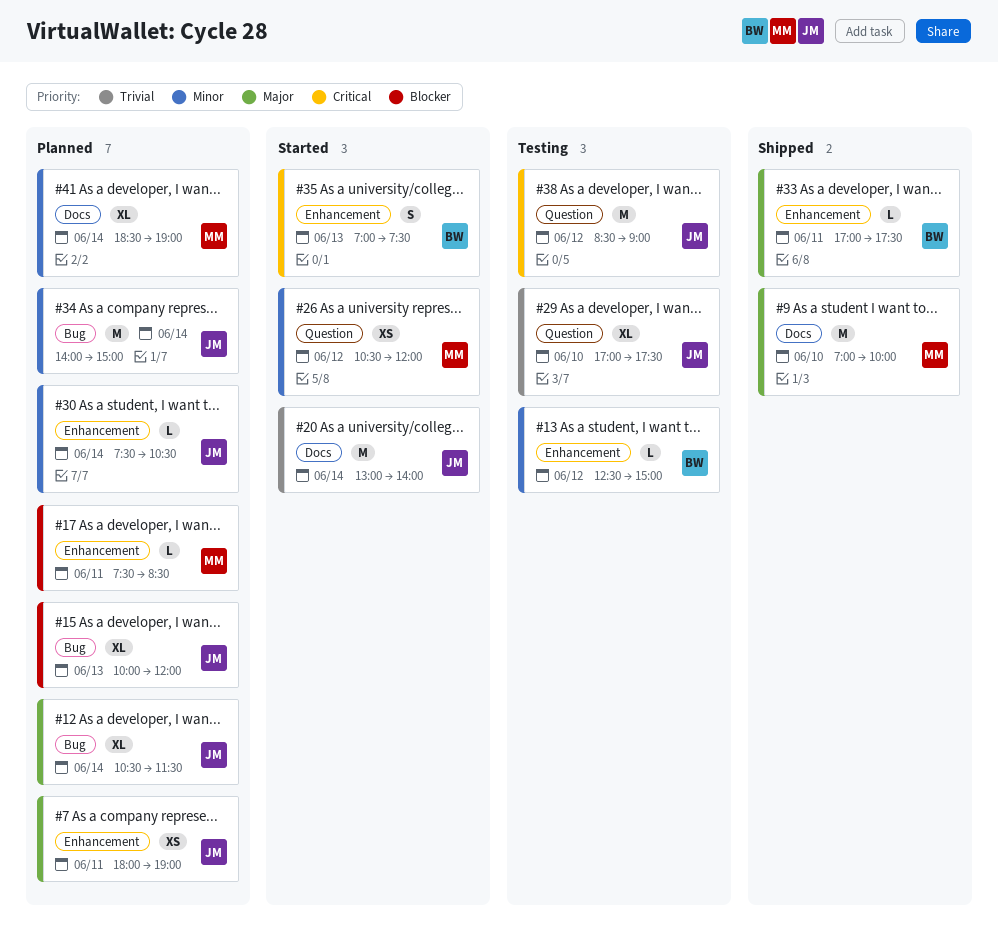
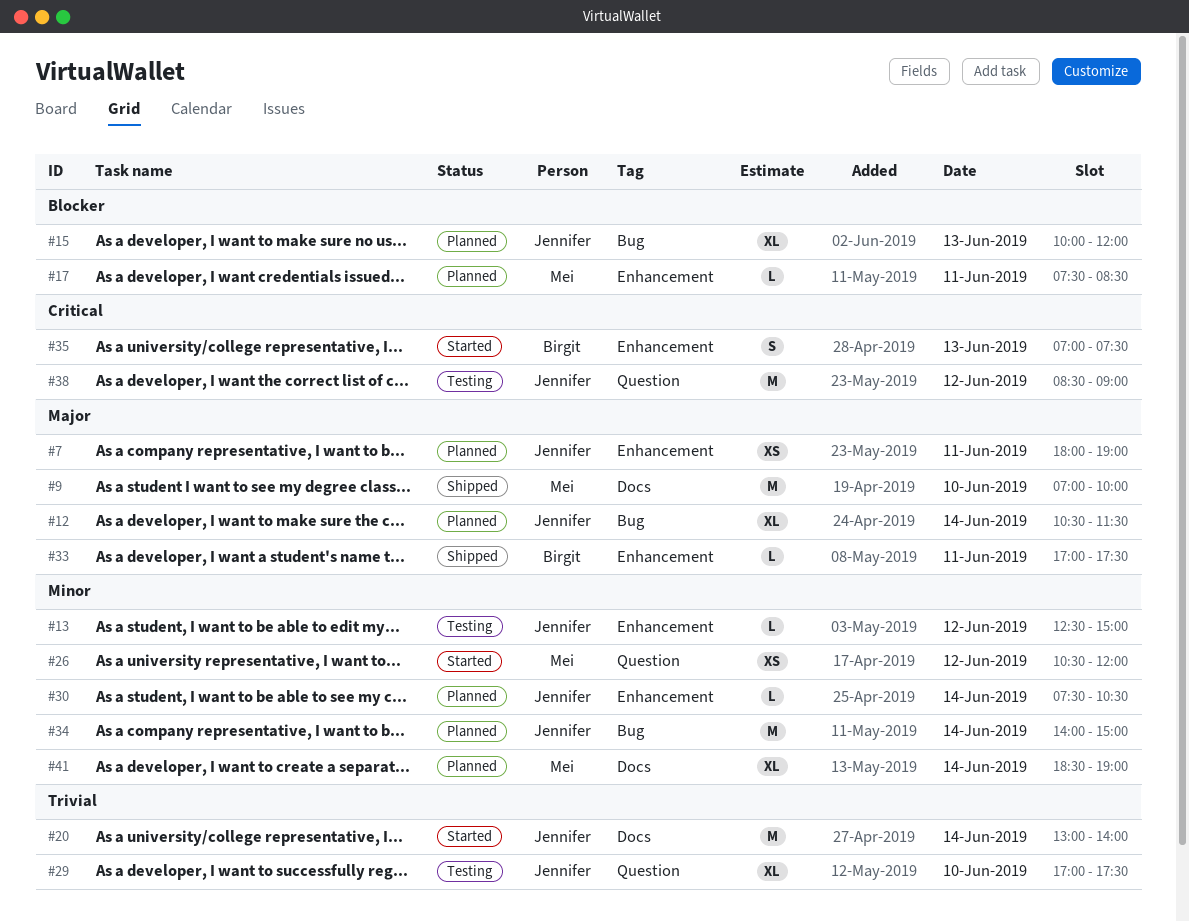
#13, owner: Birgit -> Jennifer

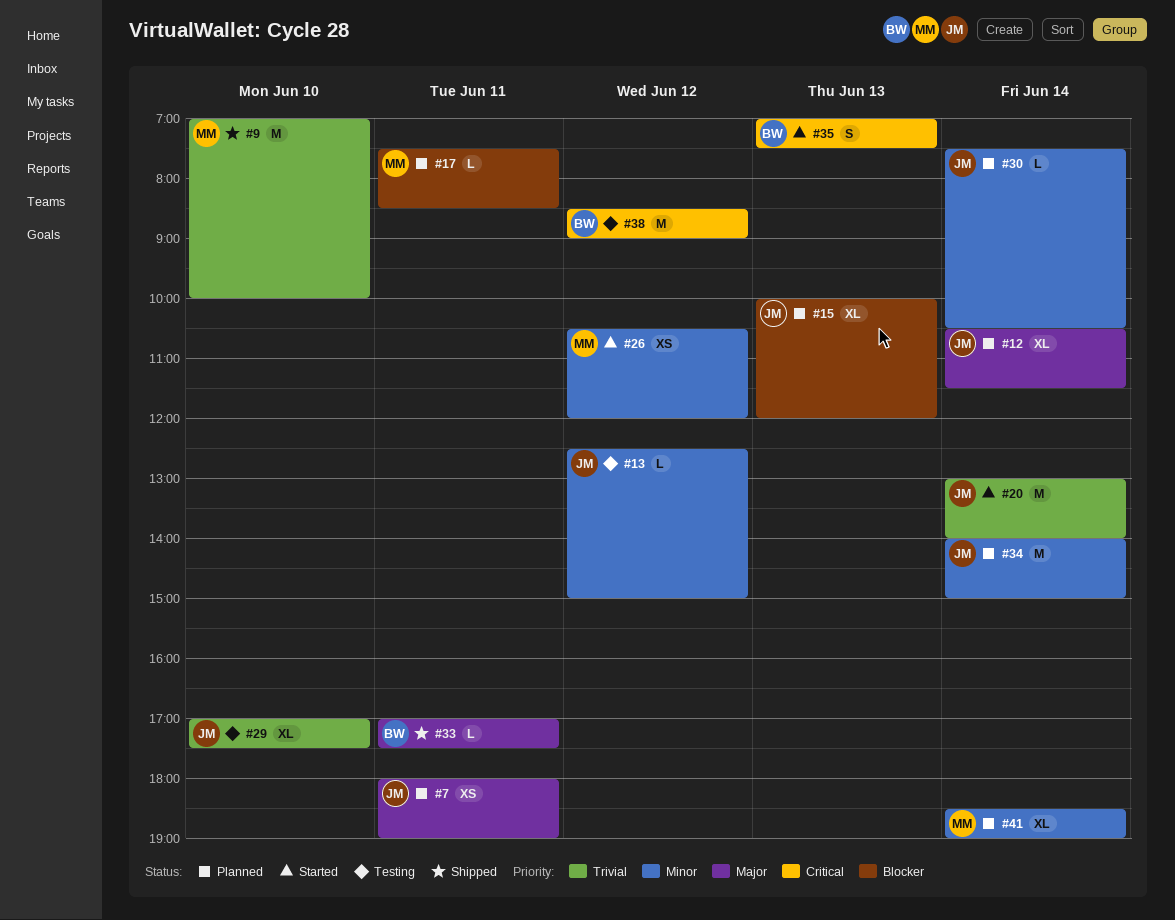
#9, priority: Major -> Trivial
#38, owner: Jennifer -> Birgit

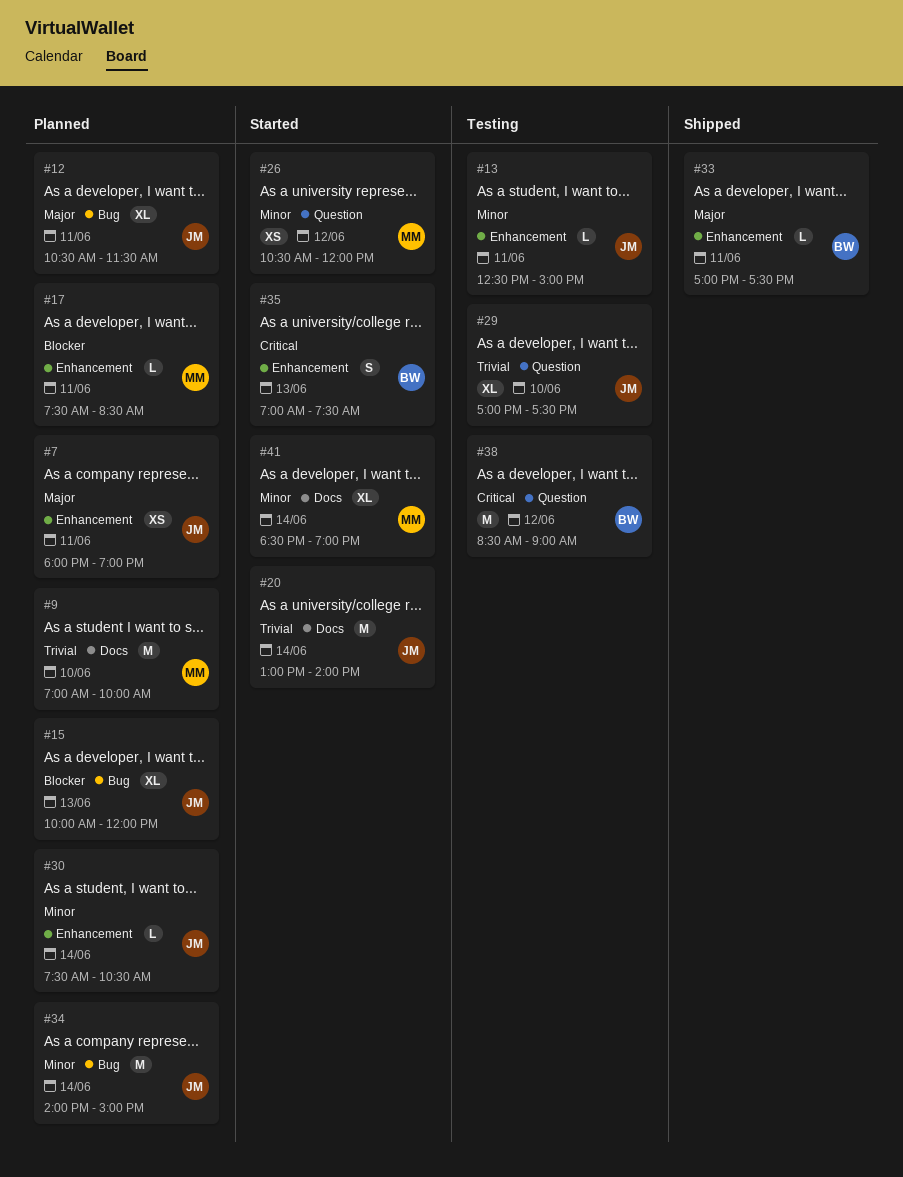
#9, status: Shipped -> Planned
#12, day: Jun 14 -> Jun 11
#13, day: Jun 12 -> Jun 11
#41, status: Planned -> Started

